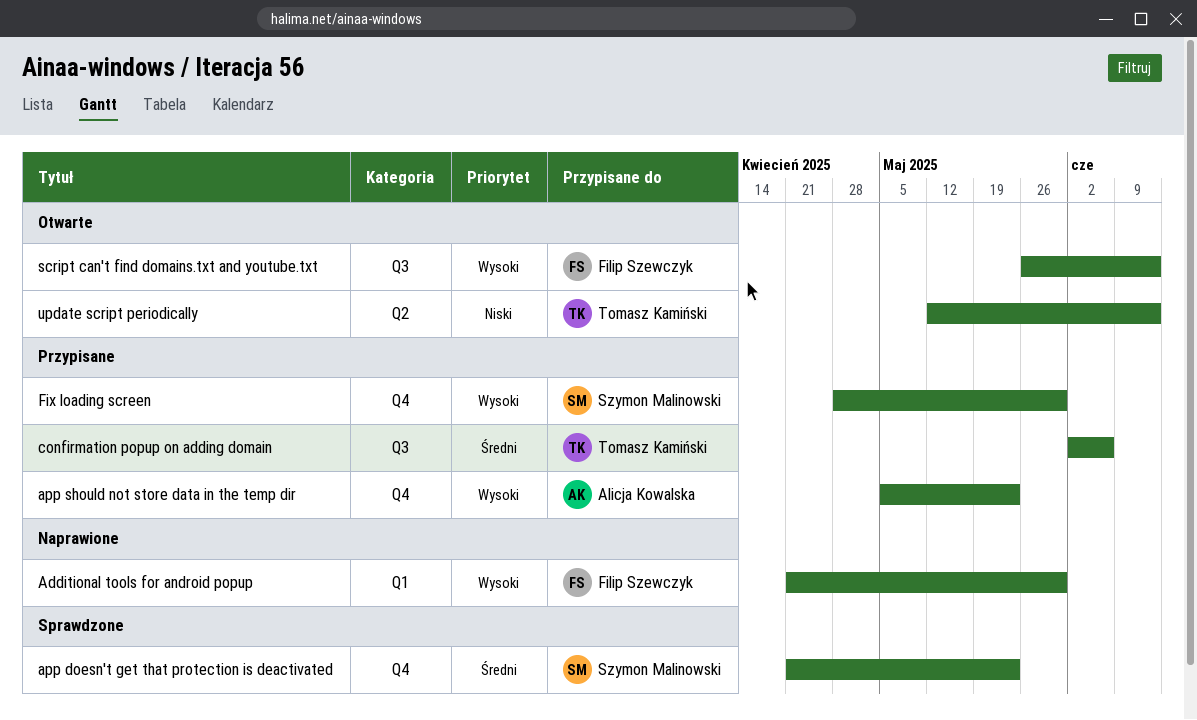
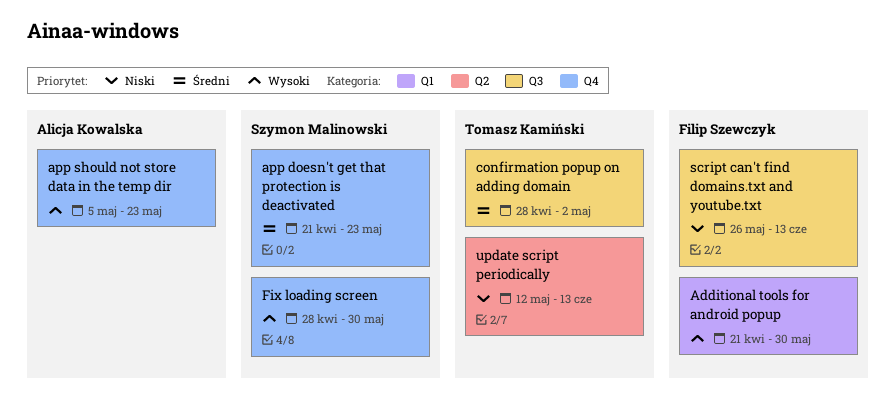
confirmation popup on adding domain, start: Jun 2 -> Apr 28
confirmation popup on adding domain, due: Jun 6 -> May 2
script can't find domains.txt and youtube.txt, priority: Wysoki -> Niski

